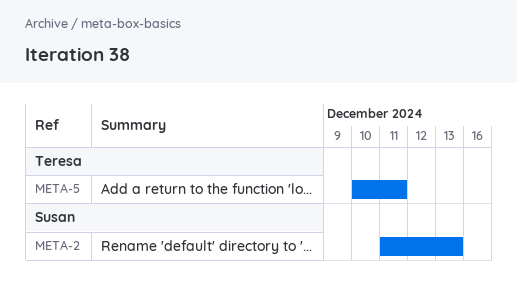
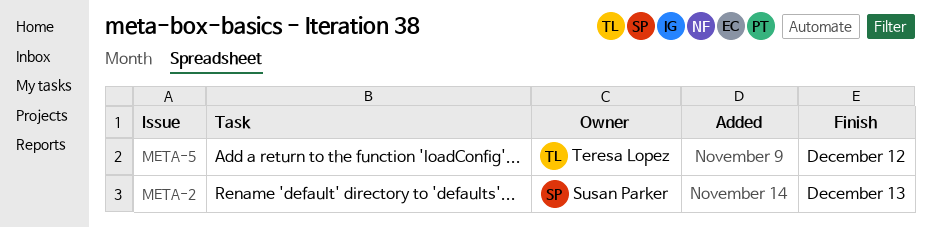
META-5, due: Dec 11 -> Dec 12

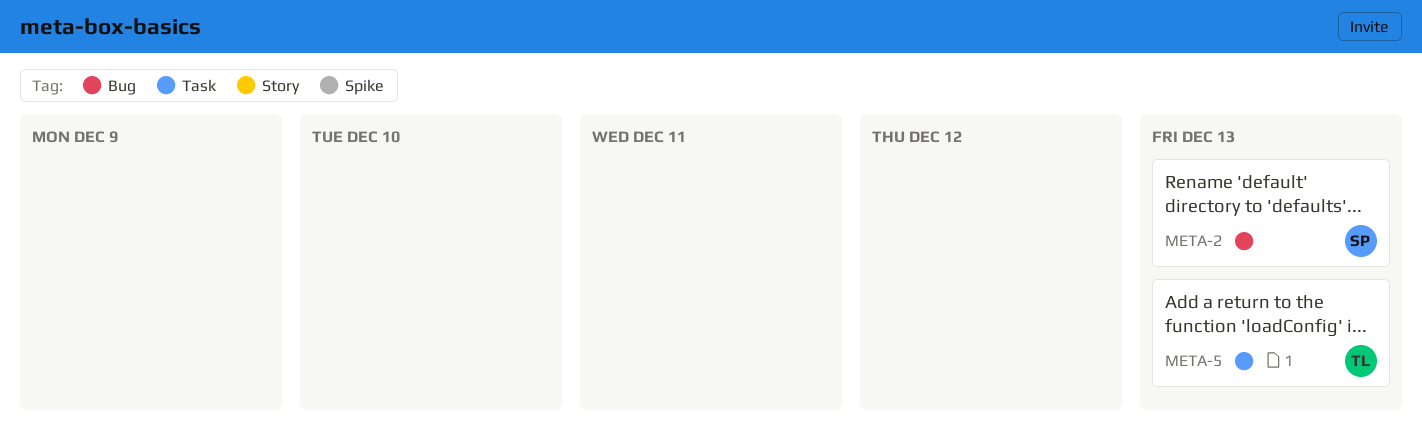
META-5, due: Dec 12 -> Dec 13

